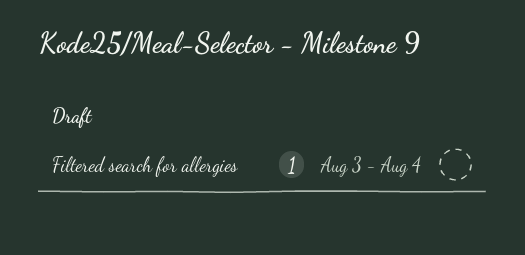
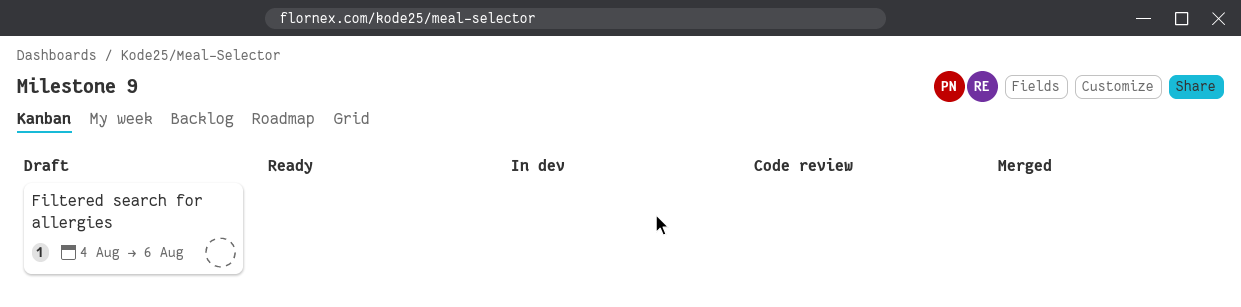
Filtered search for allergies, start: Aug 3 -> Aug 4
Filtered search for allergies, due: Aug 4 -> Aug 6

